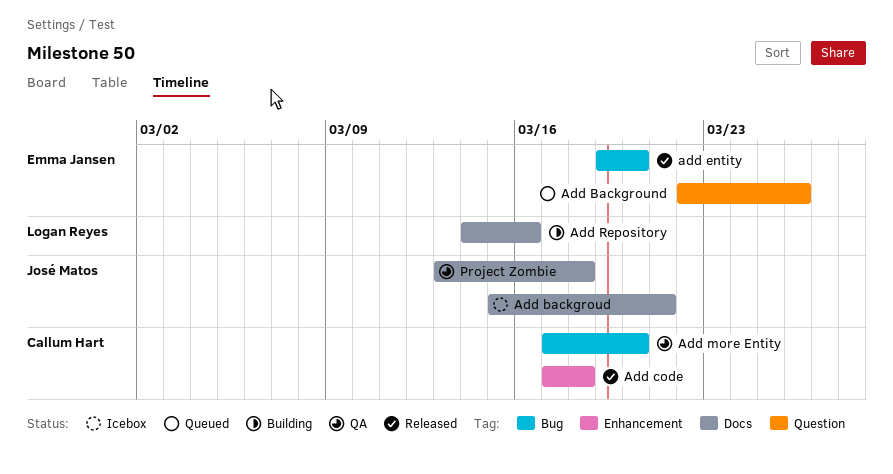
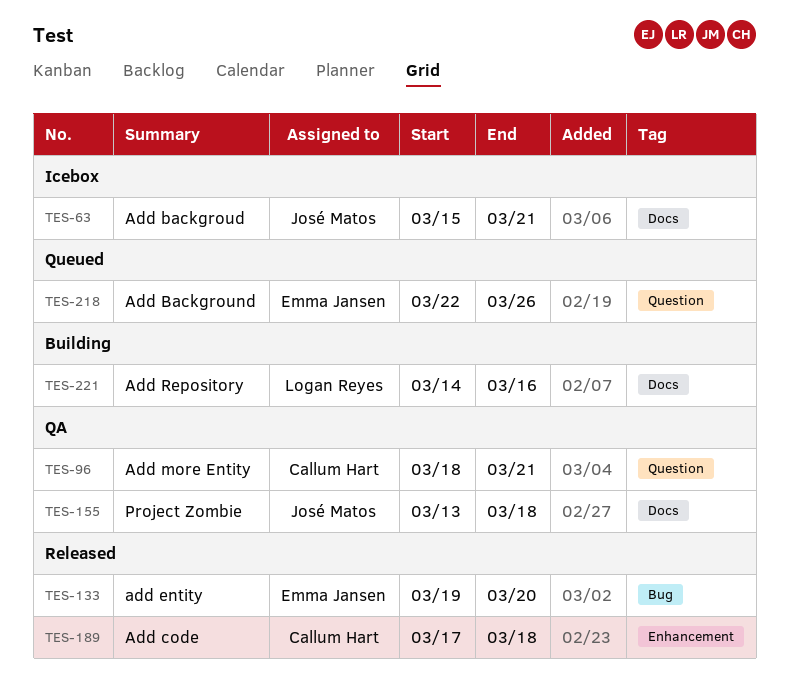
Add more Entity, label: Bug -> Question
Add more Entity, start: Mar 17 -> Mar 18
Add more Entity, due: Mar 20 -> Mar 21

